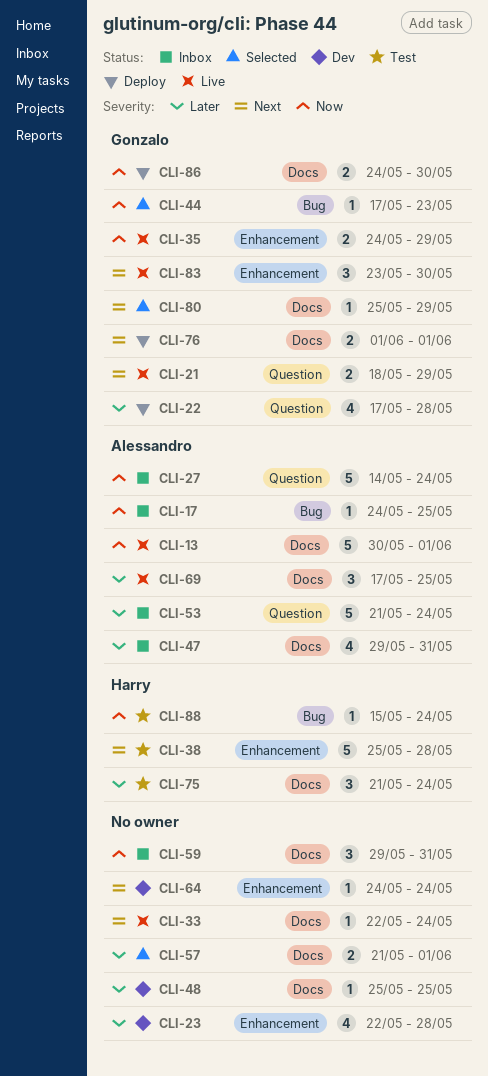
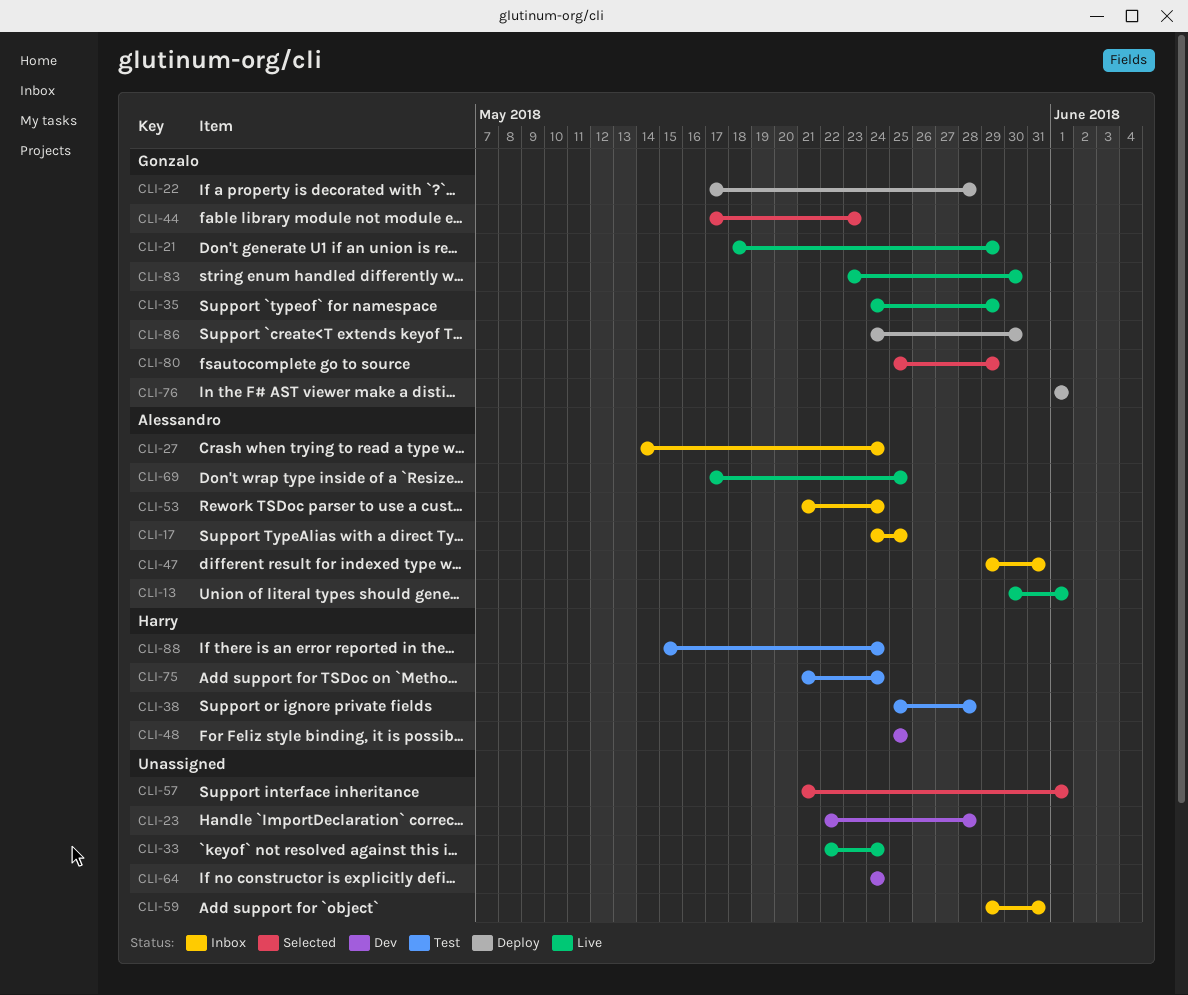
CLI-48, owner: none -> Harry

